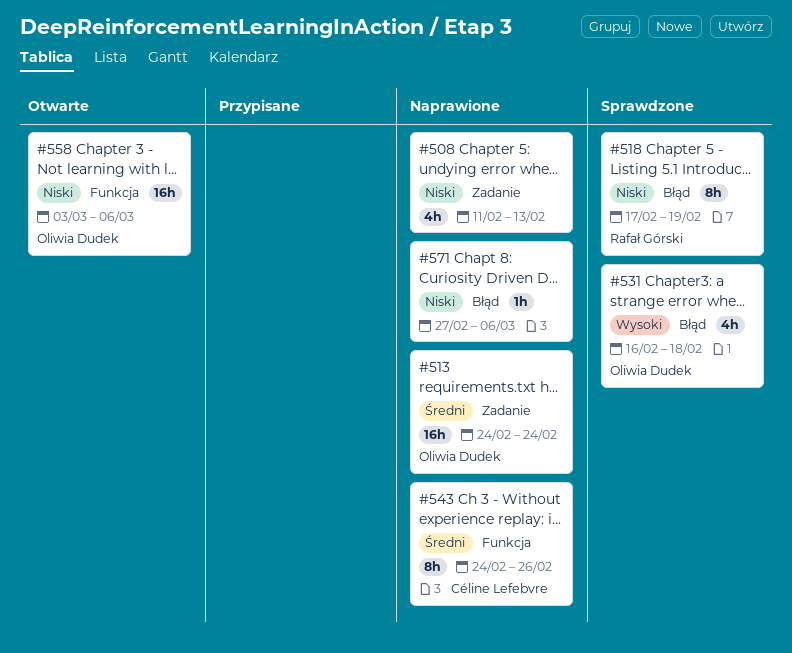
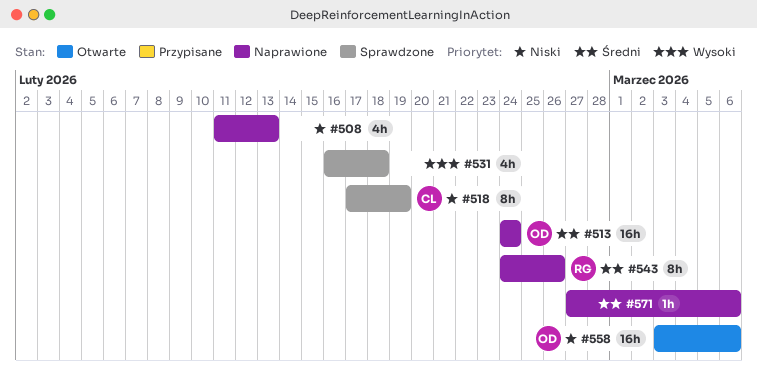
#518, owner: Rafał Górski -> Céline Lefebvre
#531, owner: Oliwia Dudek -> none
#543, owner: Céline Lefebvre -> Rafał Górski
#571, priority: Niski -> Średni

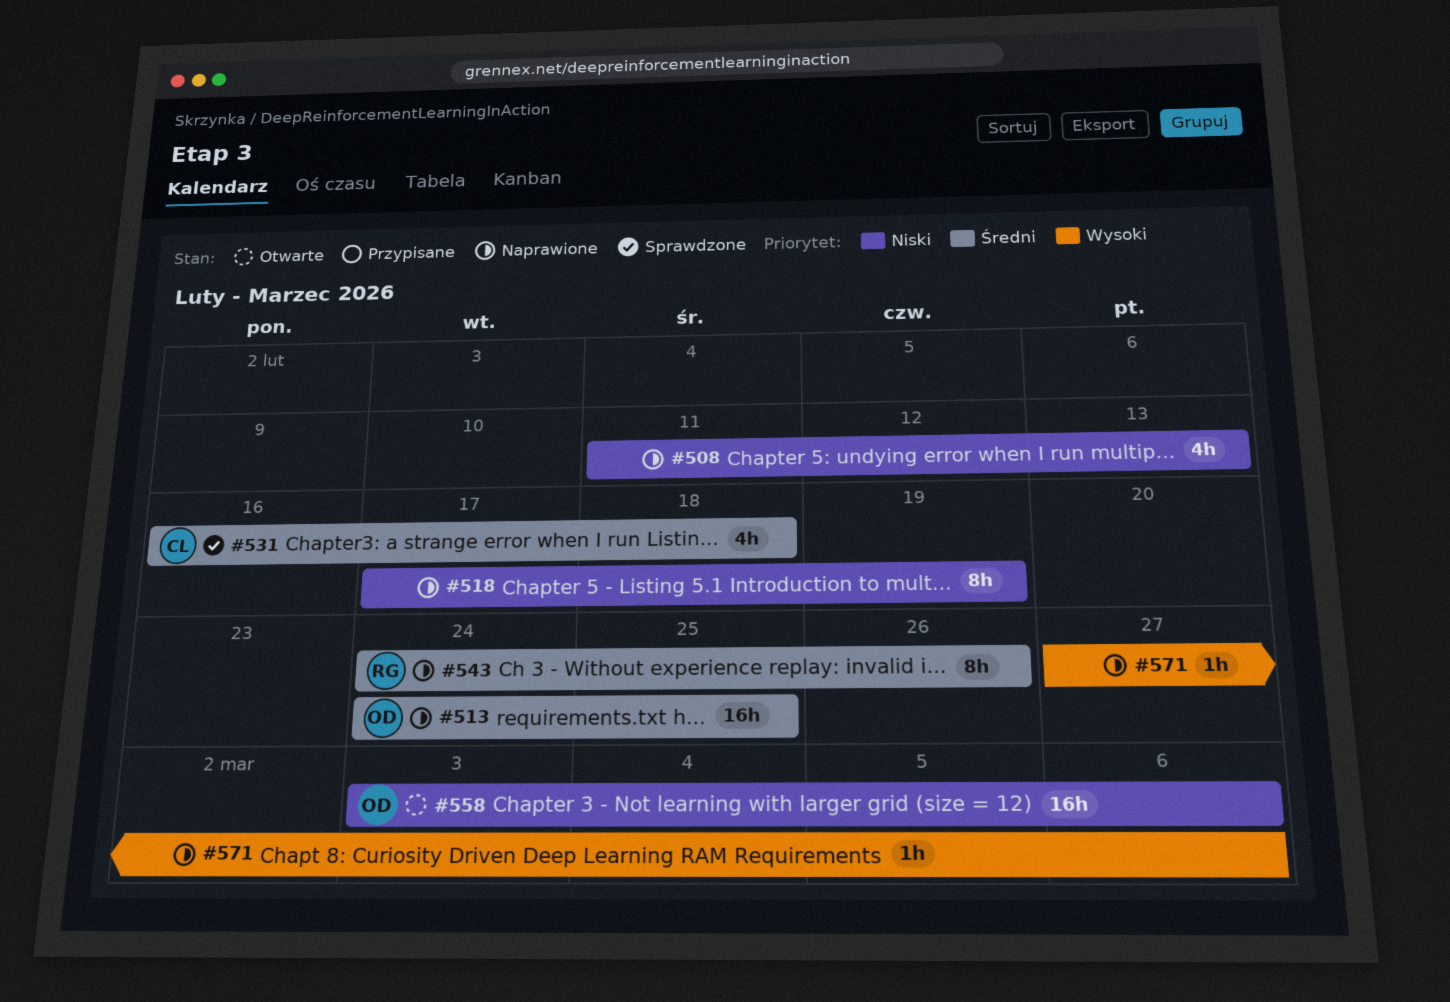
#513, due: Feb 24 -> Feb 25
#518, status: Sprawdzone -> Naprawione
#518, owner: CL -> none
#531, owner: none -> CL
#531, priority: Wysoki -> Średni
#571, priority: Średni -> Wysoki

